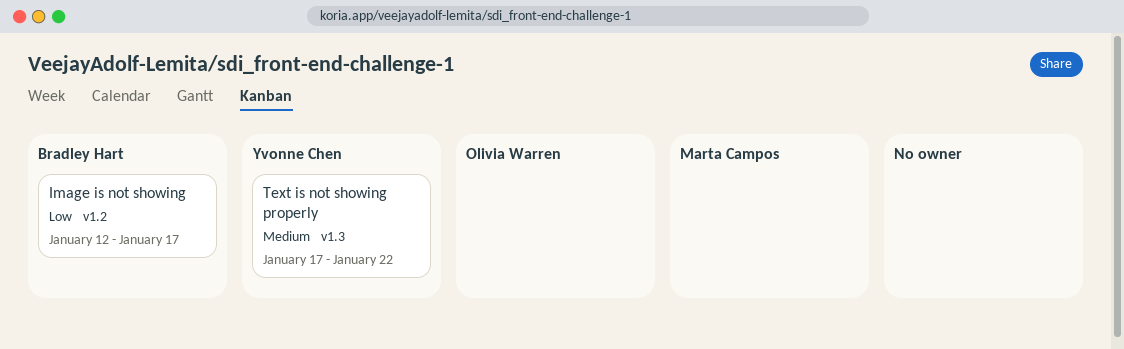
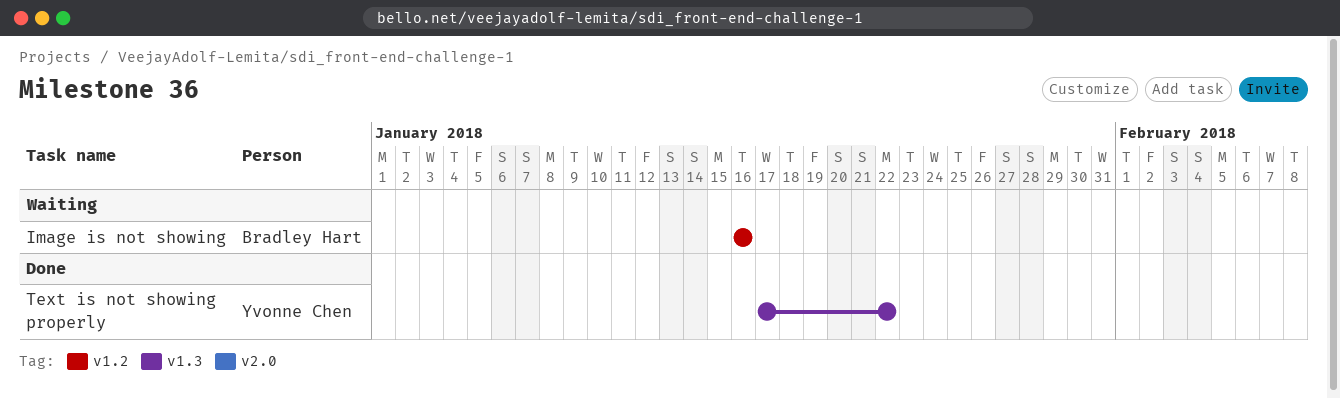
Image is not showing, start: Jan 12 -> Jan 16
Image is not showing, due: Jan 17 -> Jan 16

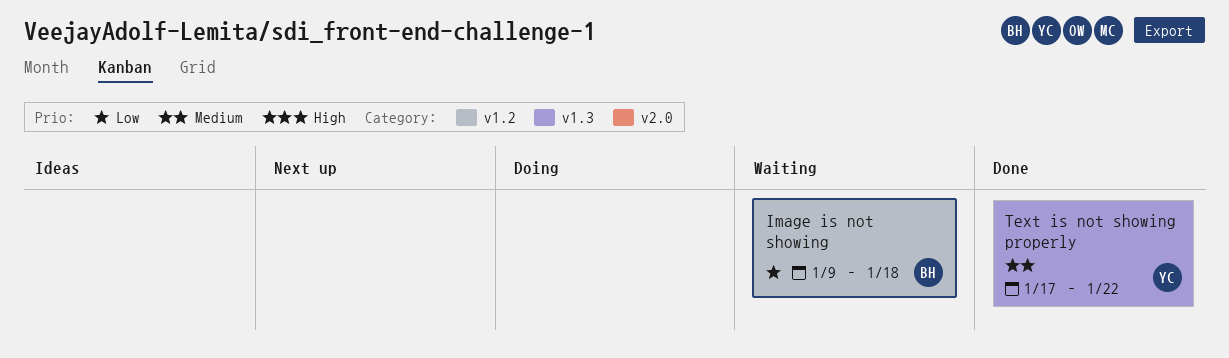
Image is not showing, start: Jan 16 -> Jan 9
Image is not showing, due: Jan 16 -> Jan 18

